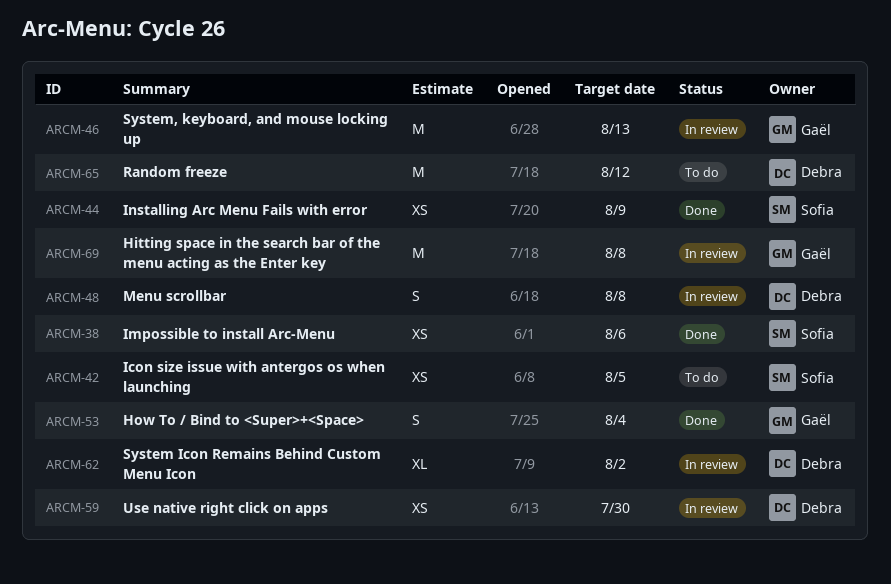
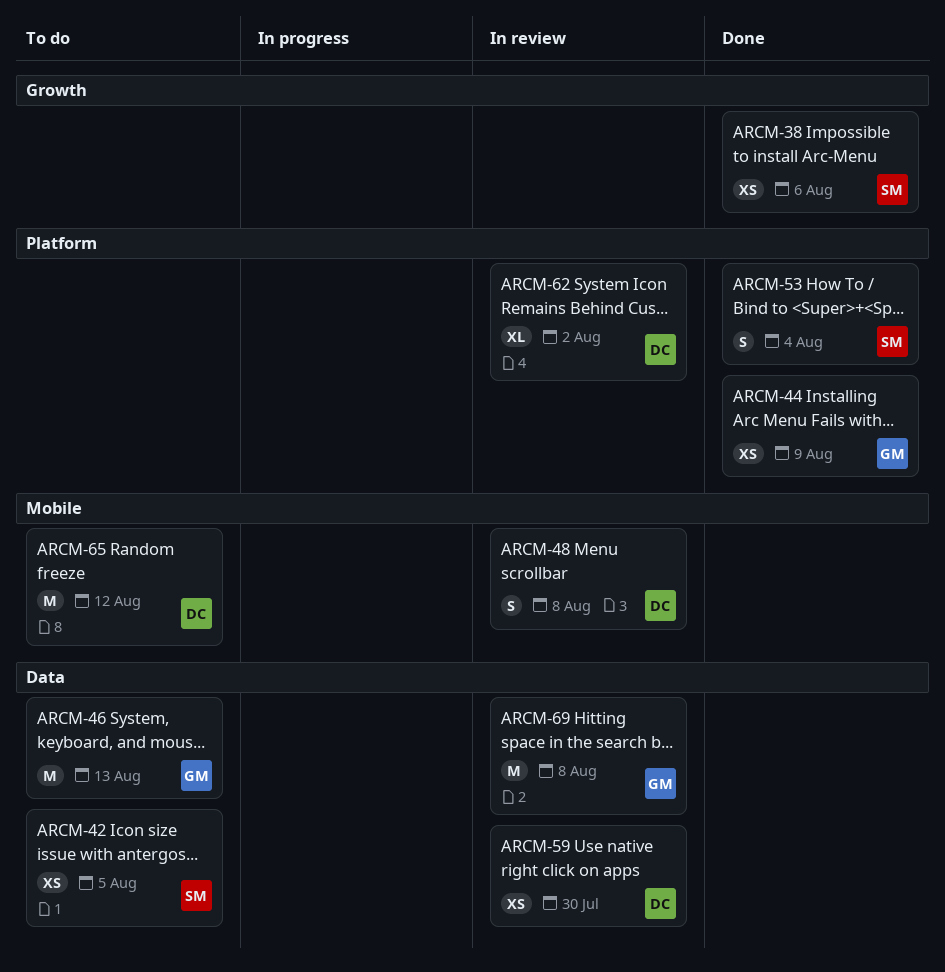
ARCM-44, owner: Sofia -> Gaël
ARCM-46, status: In review -> To do
ARCM-53, owner: Gaël -> Sofia

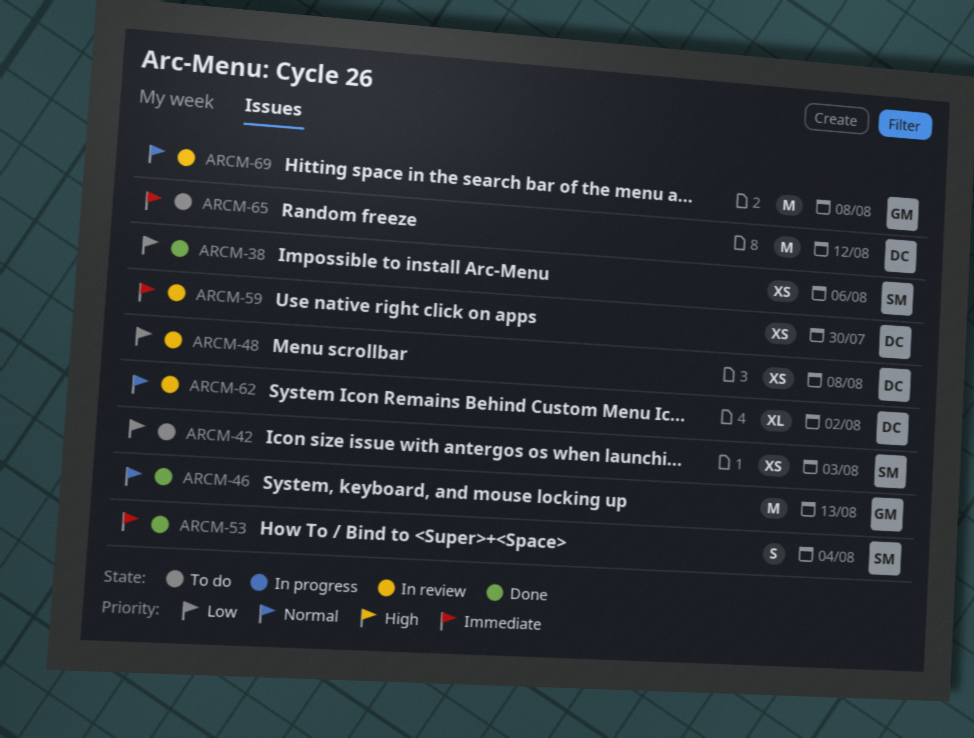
ARCM-42, due: Aug 5 -> Aug 3
ARCM-44: present -> none
ARCM-46, status: To do -> Done
ARCM-48, estimate: S -> XS

